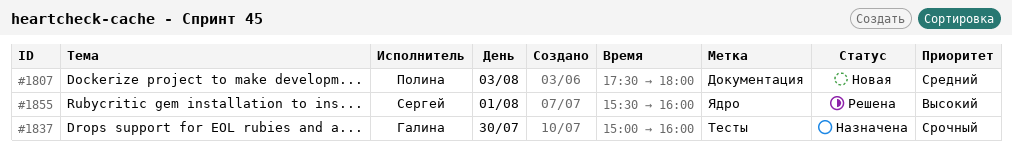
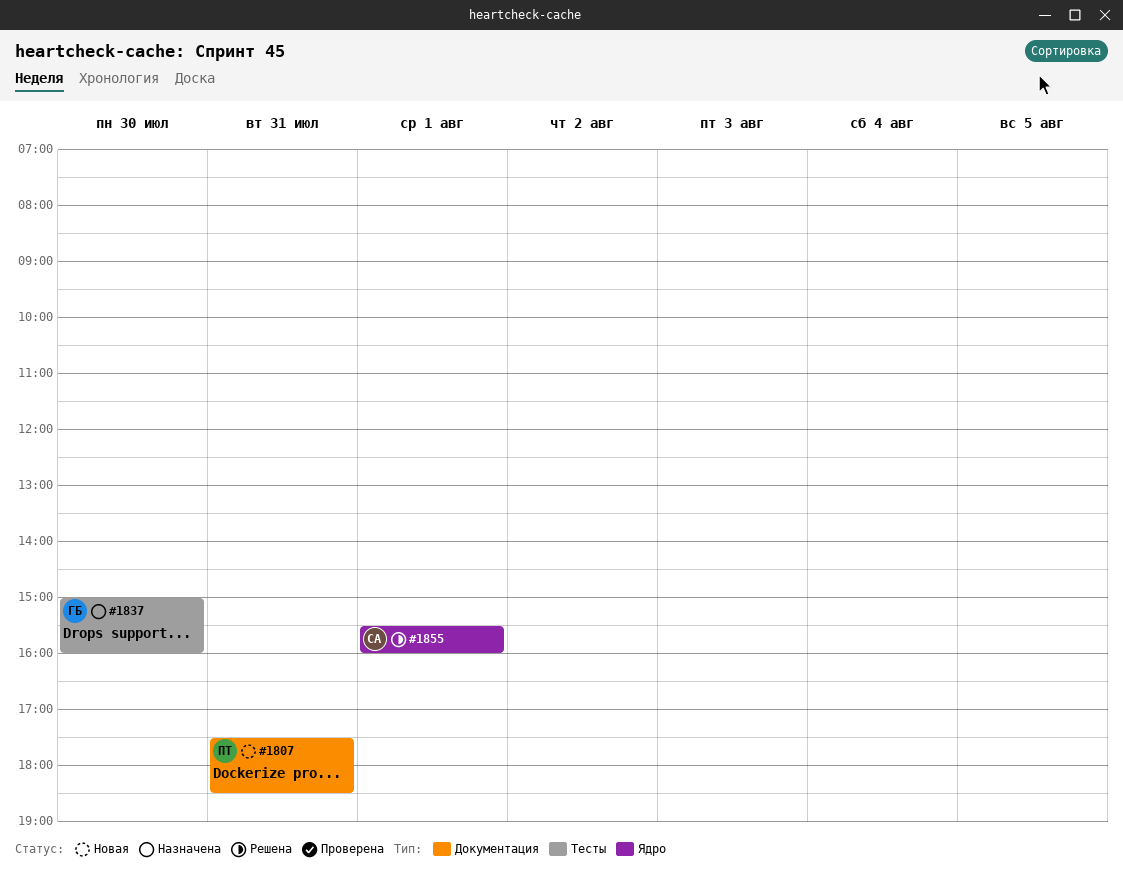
#1807, day: Aug 3 -> Jul 31
#1807, ends: 18:00 -> 18:30

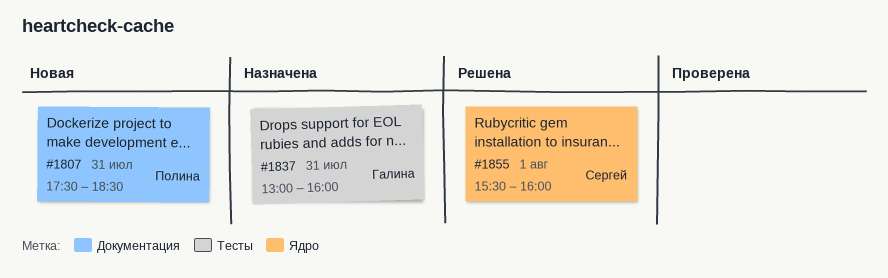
#1837, day: Jul 30 -> Jul 31
#1837, begins: 15:00 -> 13:00

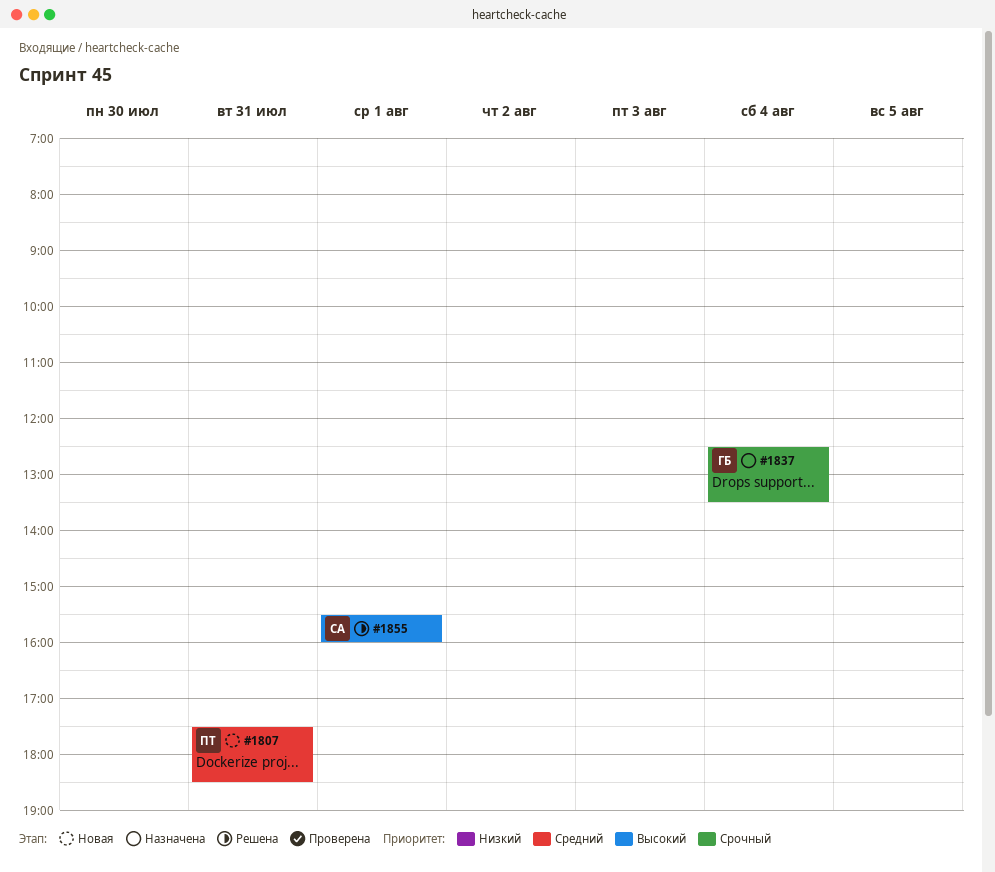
#1837, day: Jul 31 -> Aug 4
#1837, begins: 13:00 -> 12:30
#1837, ends: 16:00 -> 13:30

